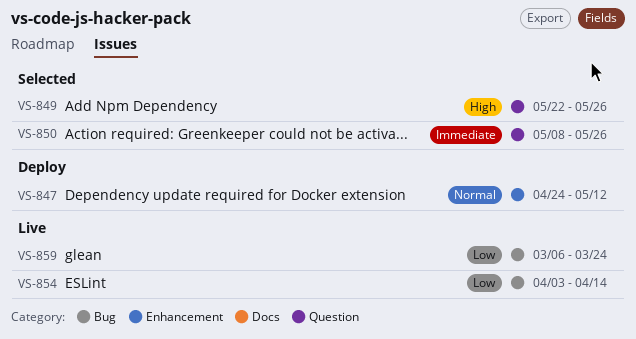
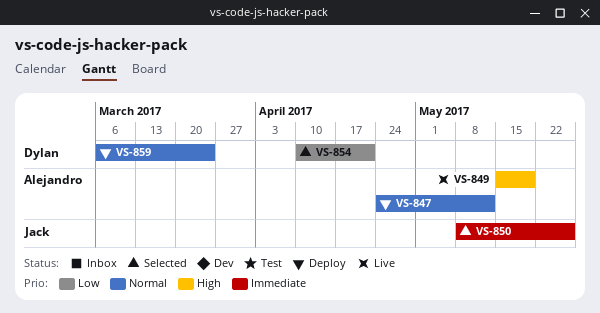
VS-849, status: Selected -> Live
VS-849, start: May 22 -> May 15
VS-849, due: May 26 -> May 19
VS-854, status: Live -> Selected
VS-854, start: Apr 3 -> Apr 10
VS-854, due: Apr 14 -> Apr 21
VS-859, status: Live -> Deploy
VS-859, priority: Low -> Normal

